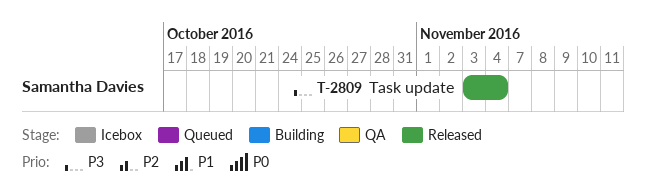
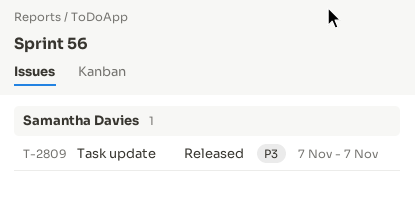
T-2809, start: Nov 3 -> Nov 7
T-2809, due: Nov 4 -> Nov 7

